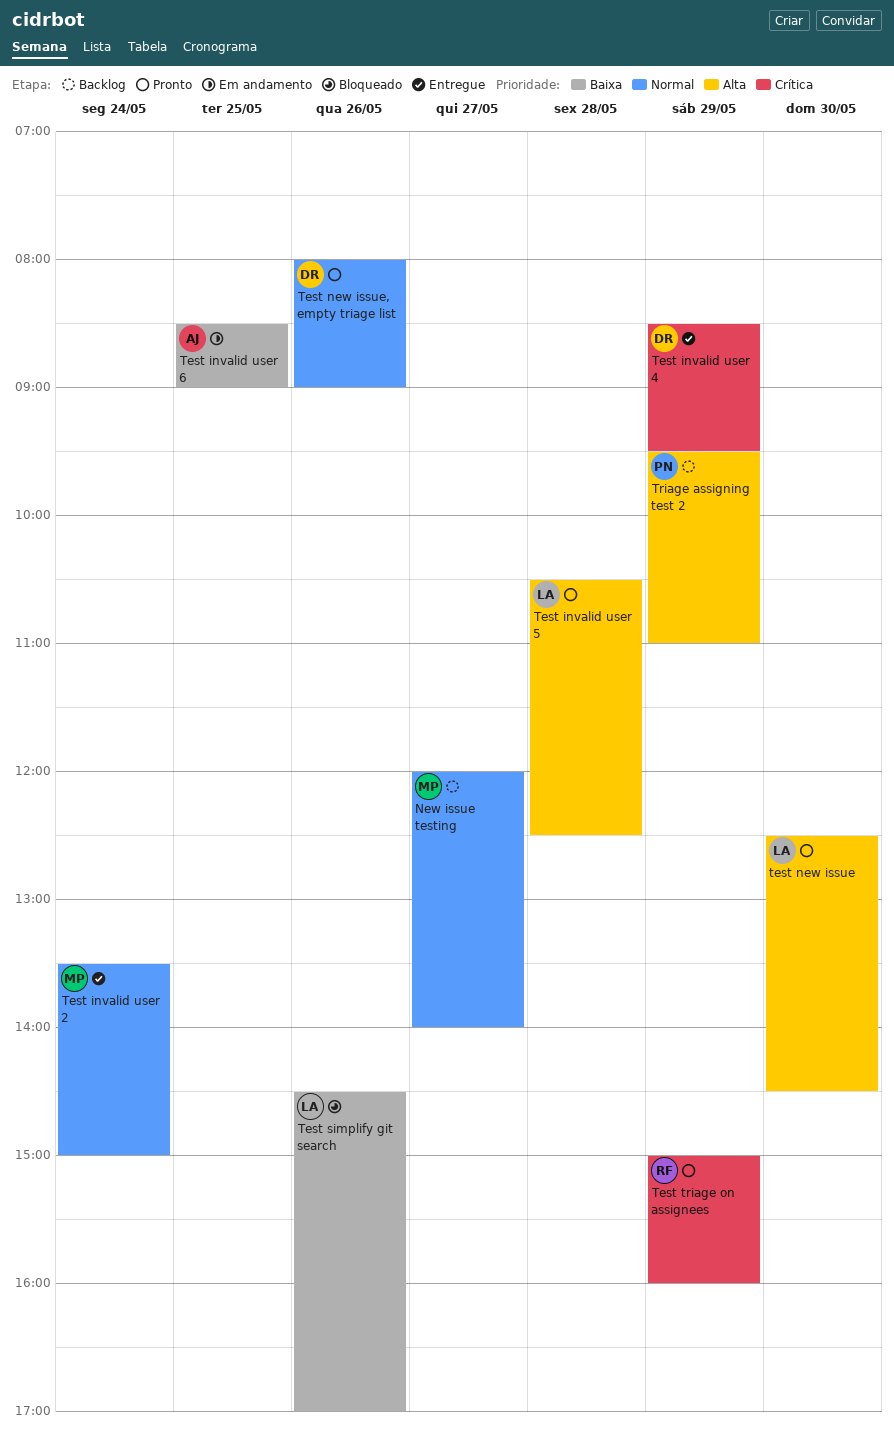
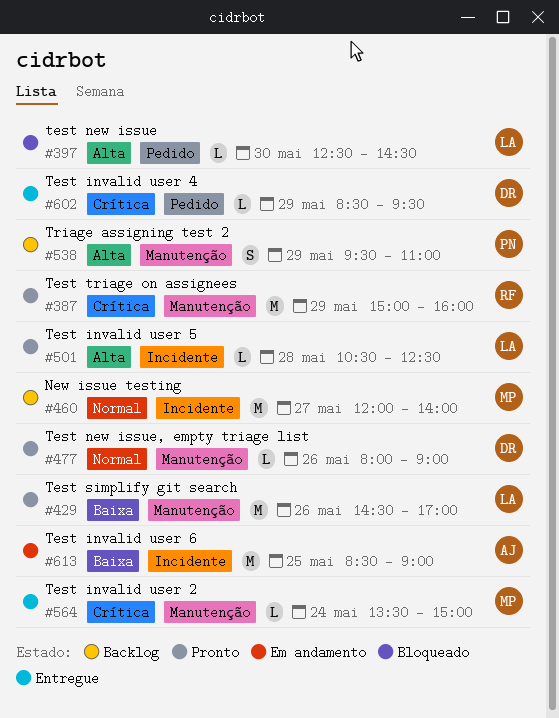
Test invalid user 2, priority: Normal -> Crítica
test new issue, status: Pronto -> Bloqueado
Test simplify git search, status: Bloqueado -> Pronto

